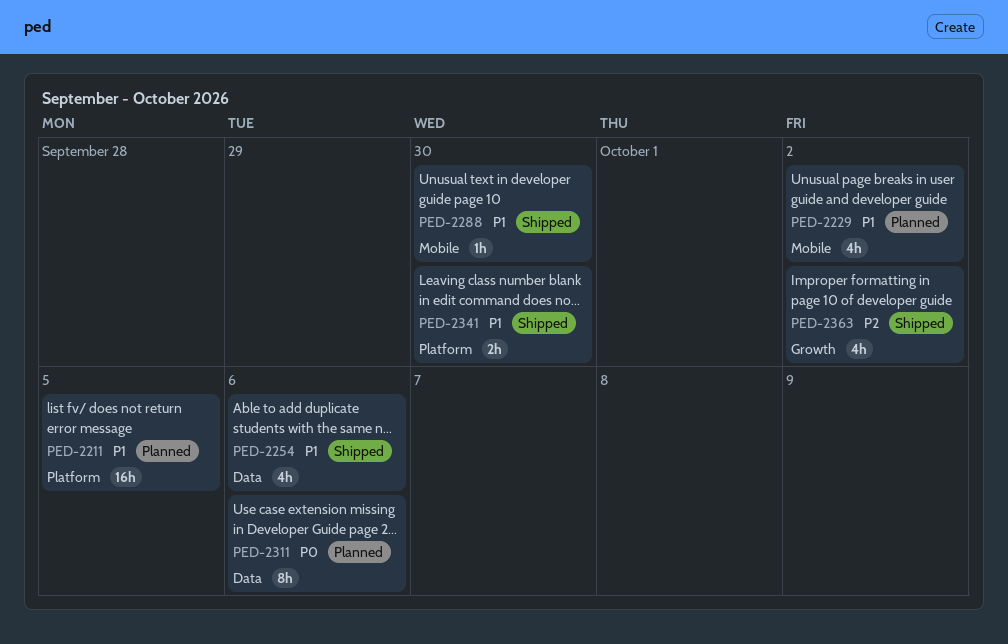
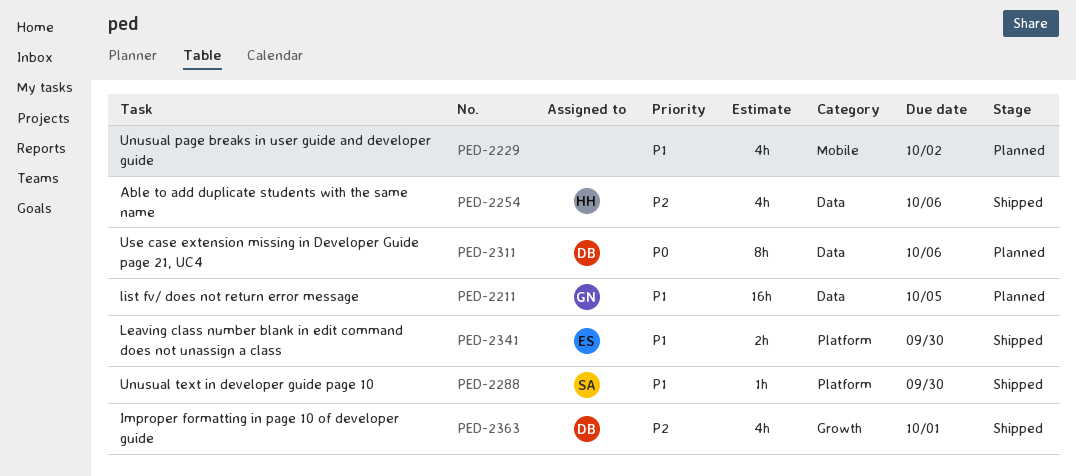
PED-2211, label: Platform -> Data
PED-2254, priority: P1 -> P2
PED-2288, label: Mobile -> Platform
PED-2363, due: Oct 2 -> Oct 1

